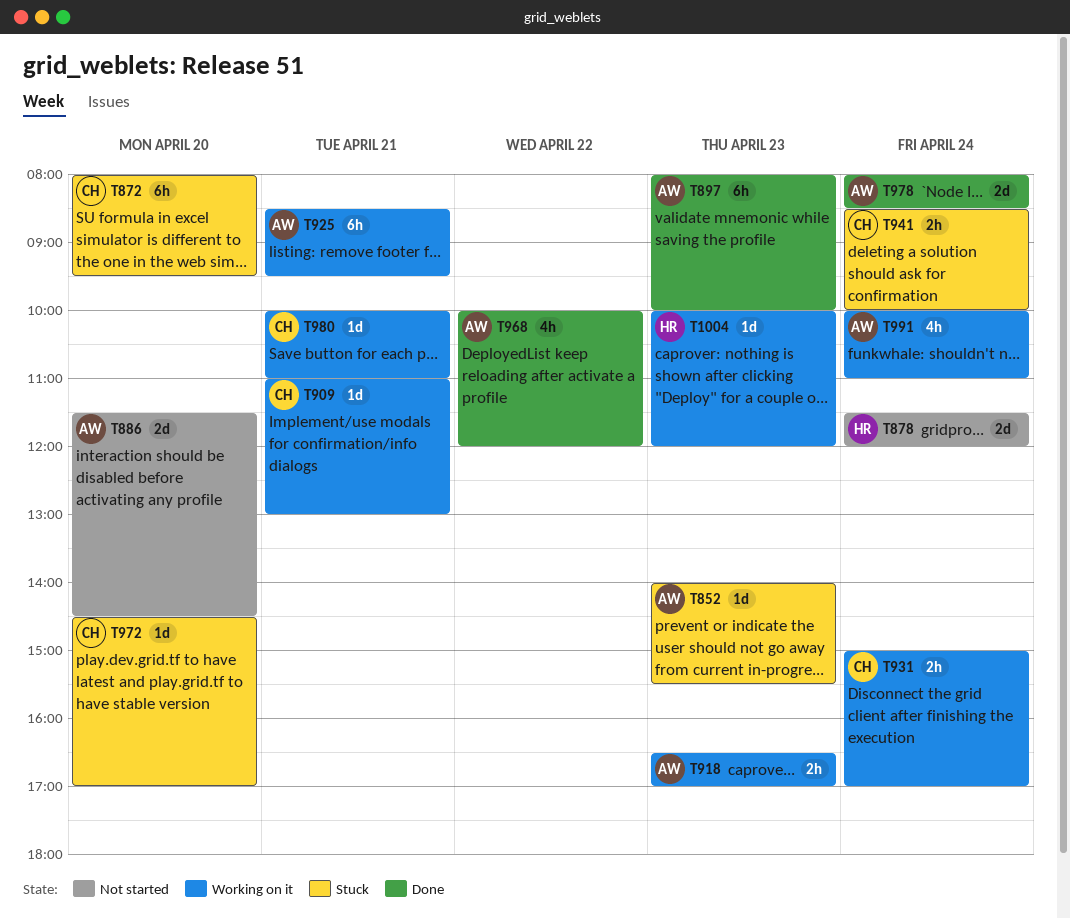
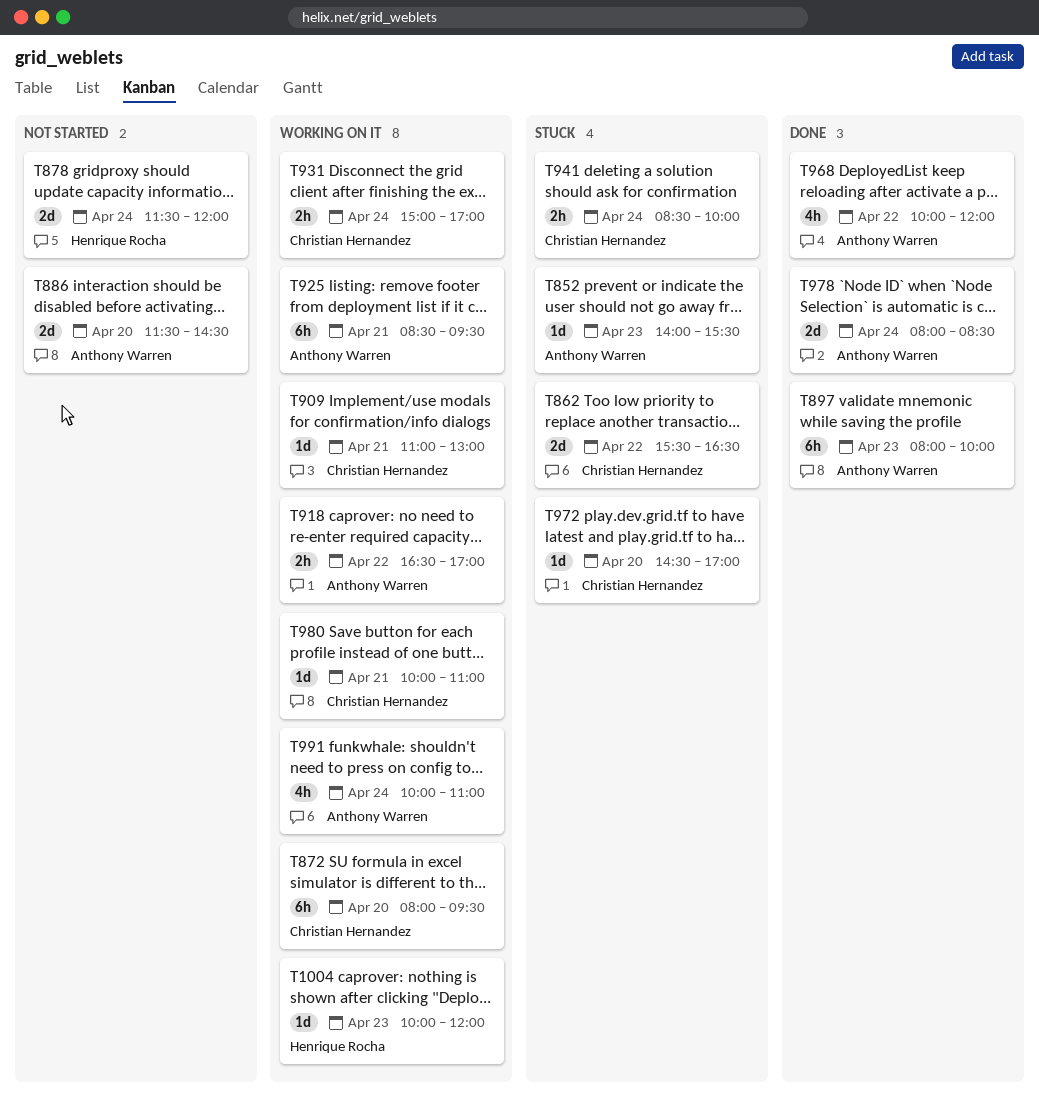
T862: none -> present
T872, status: Stuck -> Working on it
T918, day: Apr 23 -> Apr 22

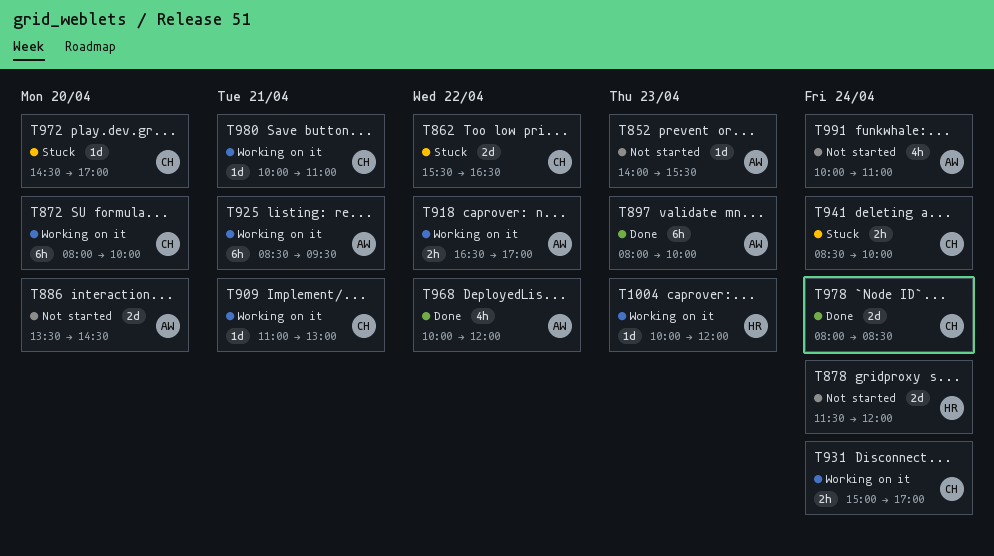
T852, status: Stuck -> Not started
T872, ends: 09:30 -> 10:00
T886, begins: 11:30 -> 13:30
T978, owner: Anthony Warren -> Christian Hernandez
T991, status: Working on it -> Not started

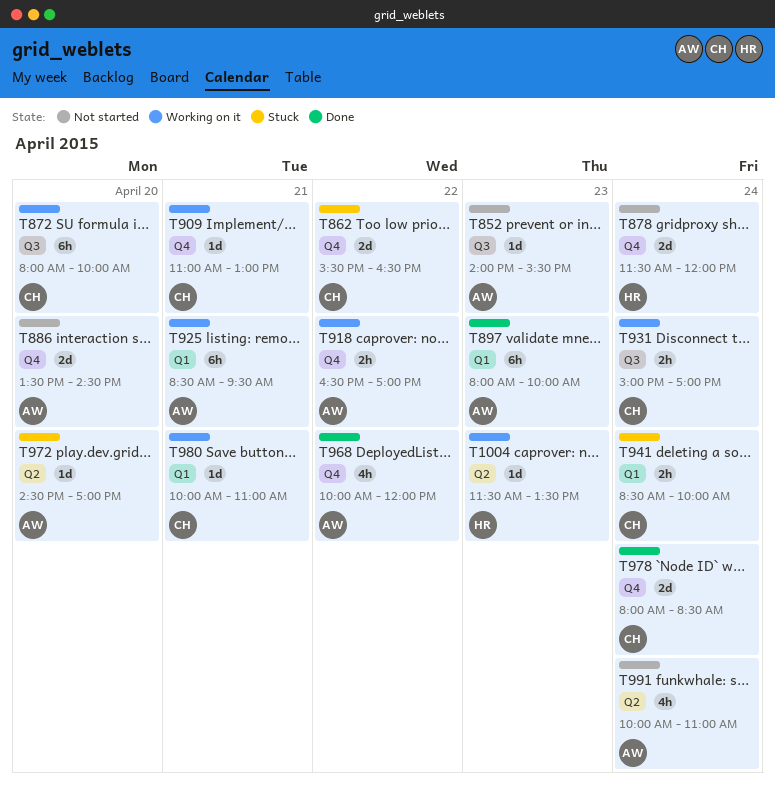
T972, owner: CH -> AW
T1004, begins: 10:00 -> 11:30
T1004, ends: 12:00 -> 13:30

